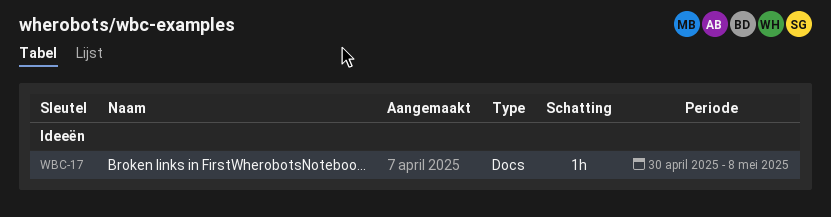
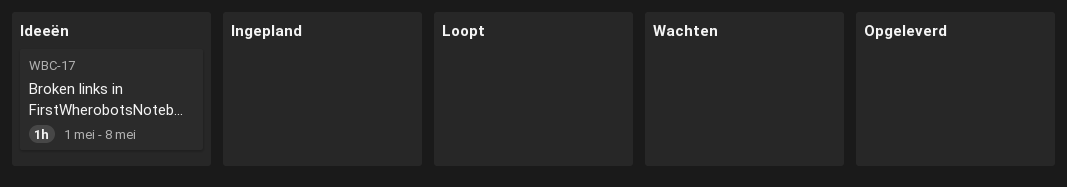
WBC-17, start: Apr 30 -> May 1

